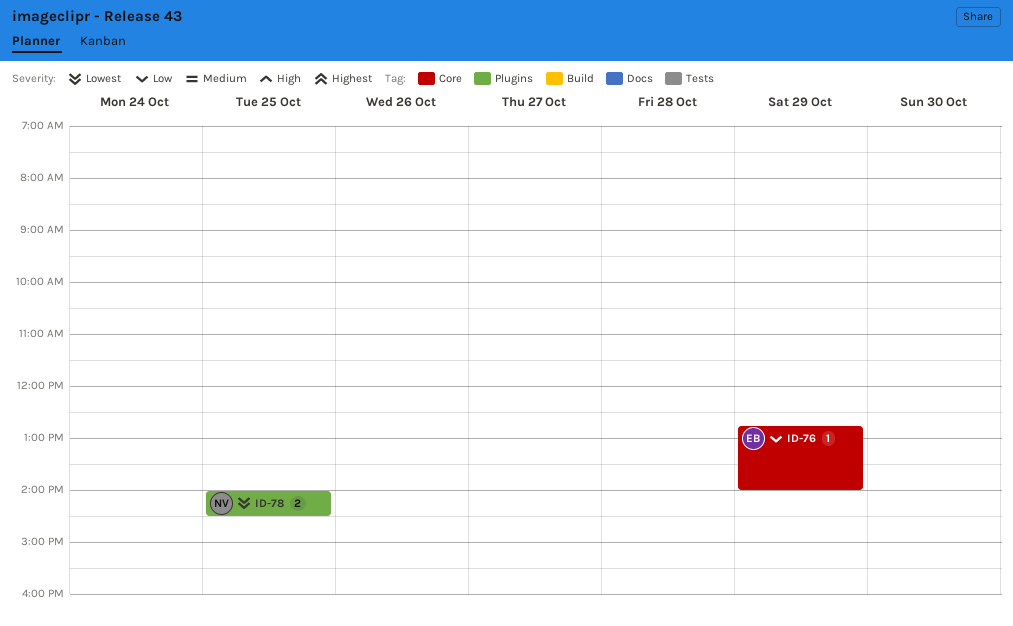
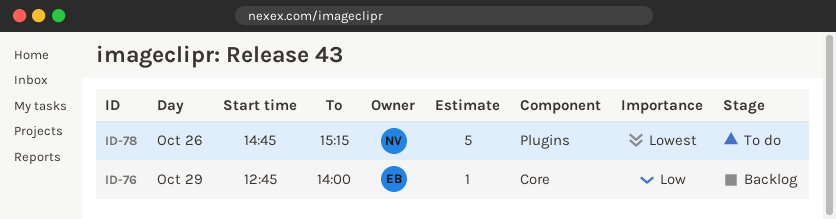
ID-78, estimate: 2 -> 5
ID-78, day: Oct 25 -> Oct 26
ID-78, begins: 14:00 -> 14:45
ID-78, ends: 14:30 -> 15:15

